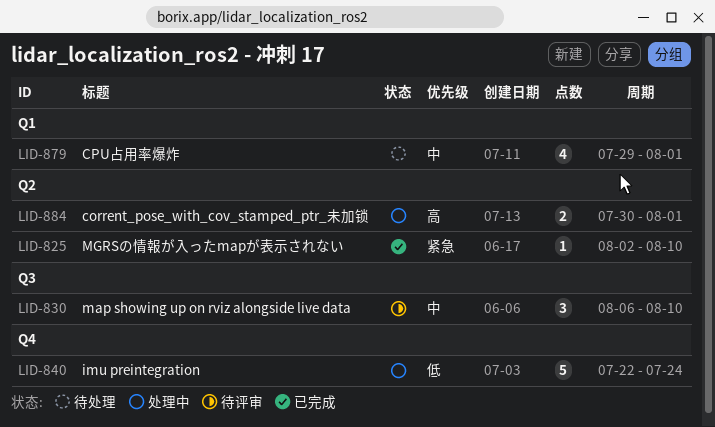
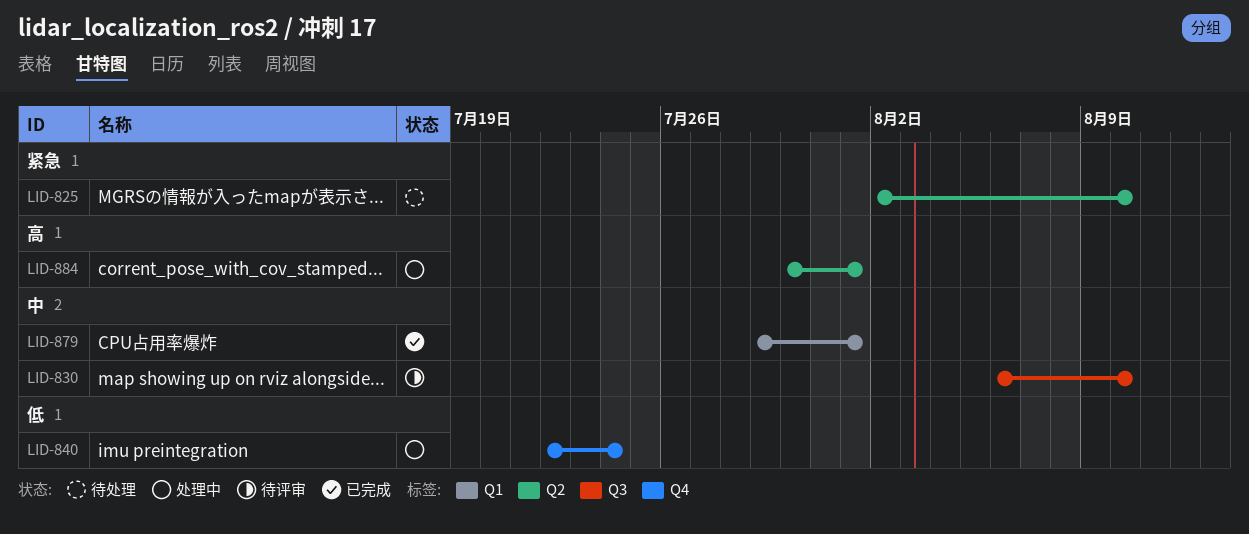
LID-825, status: 已完成 -> 待处理
LID-879, status: 待处理 -> 已完成

